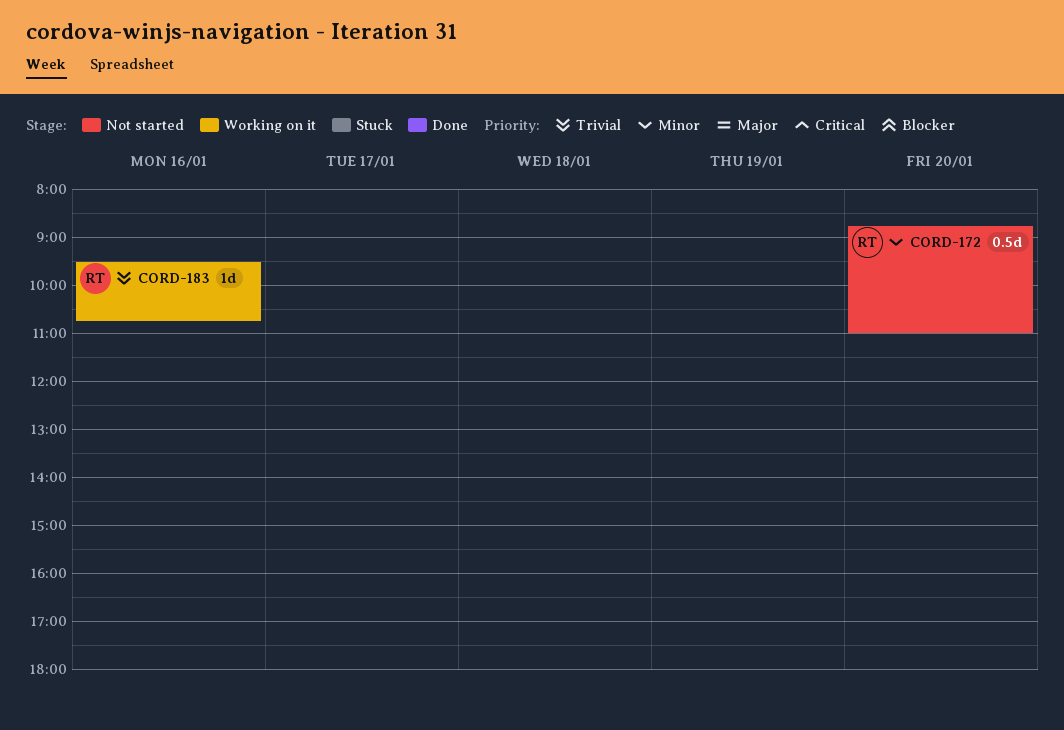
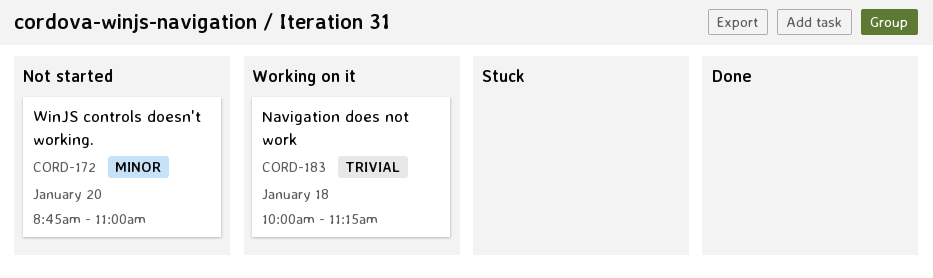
CORD-183, day: Jan 16 -> Jan 18
CORD-183, begins: 09:30 -> 10:00
CORD-183, ends: 10:45 -> 11:15

